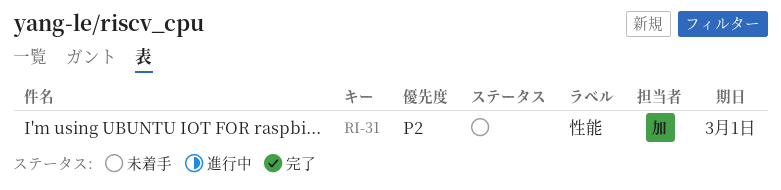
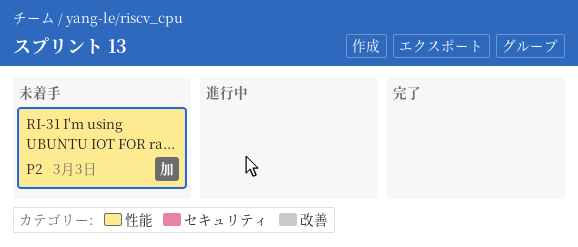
RI-31, due: Mar 1 -> Mar 3

